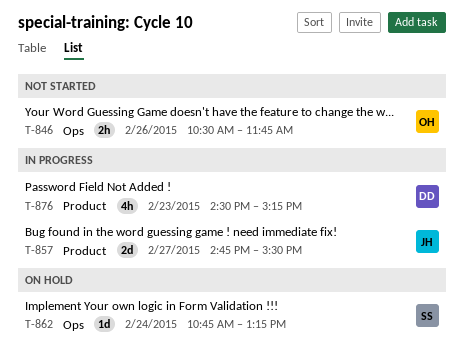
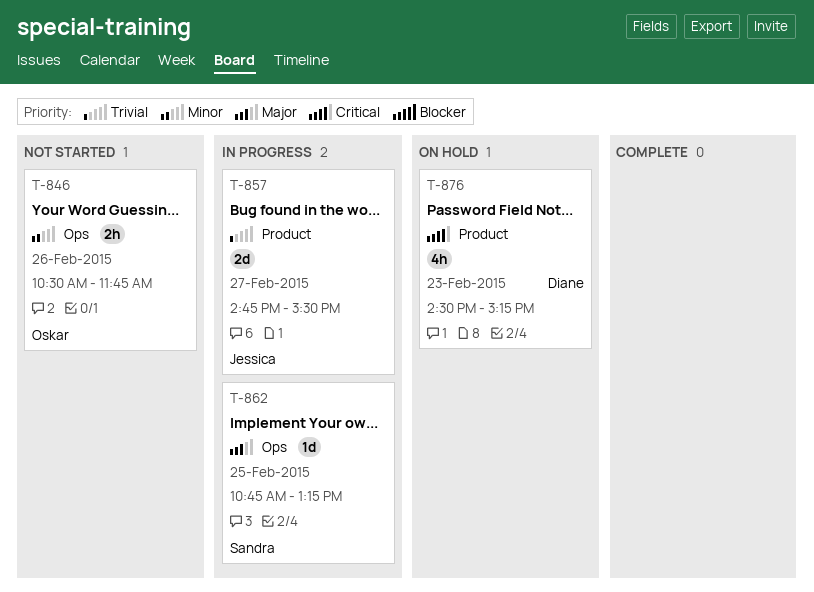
T-862, status: On hold -> In progress
T-862, day: Feb 24 -> Feb 25
T-876, status: In progress -> On hold

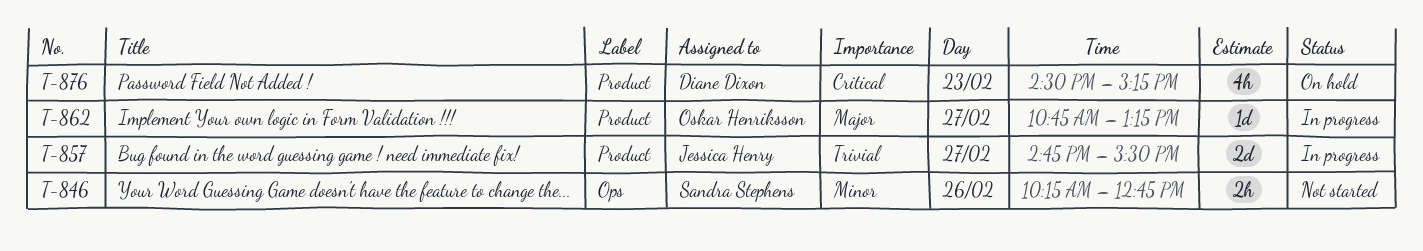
T-846, owner: Oskar Henriksson -> Sandra Stephens
T-846, begins: 10:30 -> 10:15
T-846, ends: 11:45 -> 12:45
T-862, owner: Sandra Stephens -> Oskar Henriksson
T-862, label: Ops -> Product
T-862, day: Feb 25 -> Feb 27

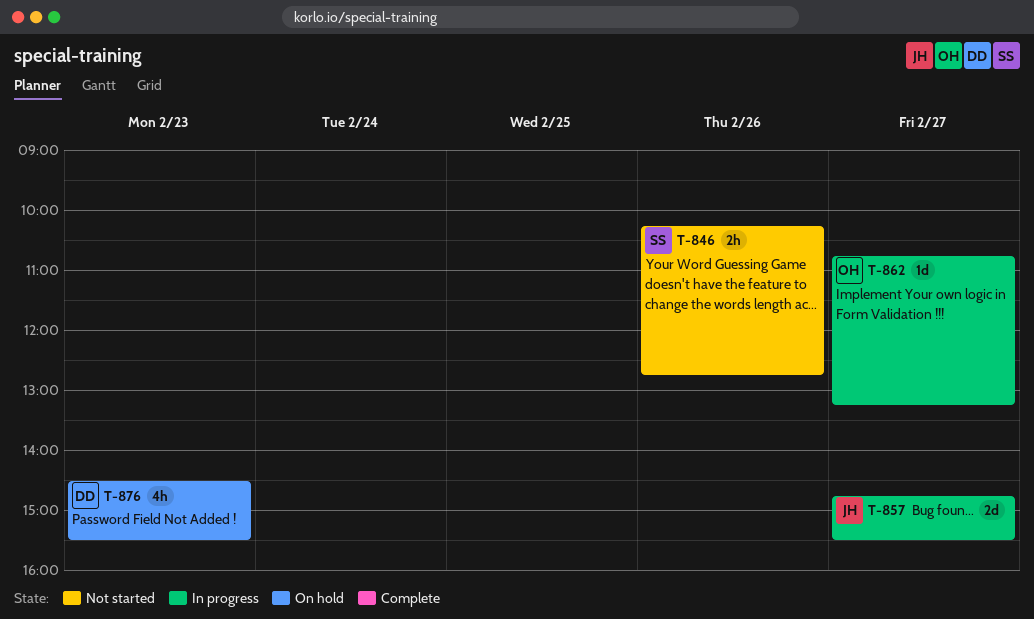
T-876, ends: 15:15 -> 15:30

